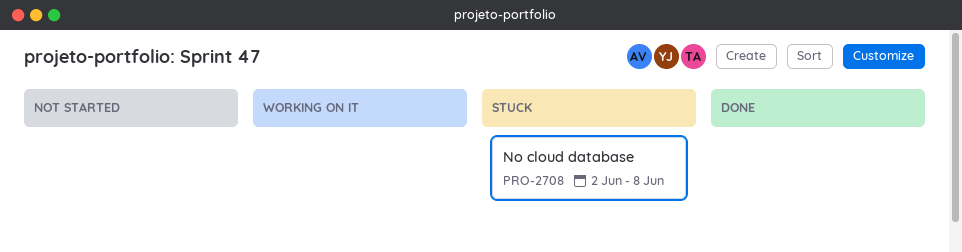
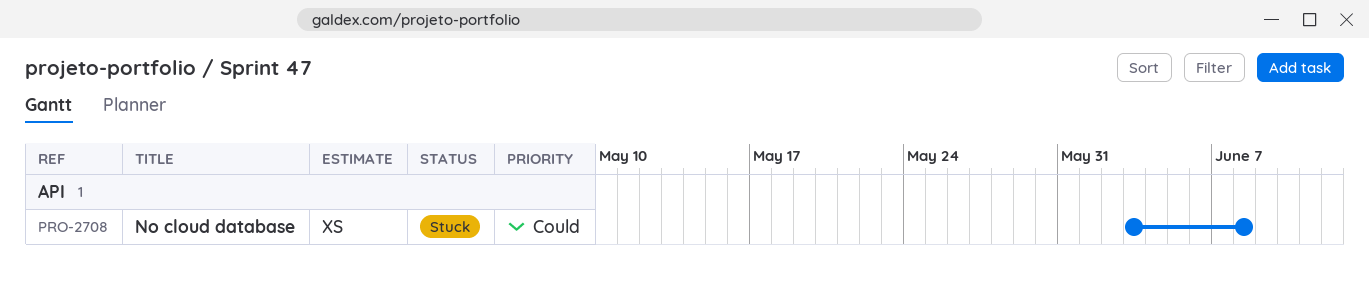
PRO-2708, start: Jun 2 -> Jun 3

